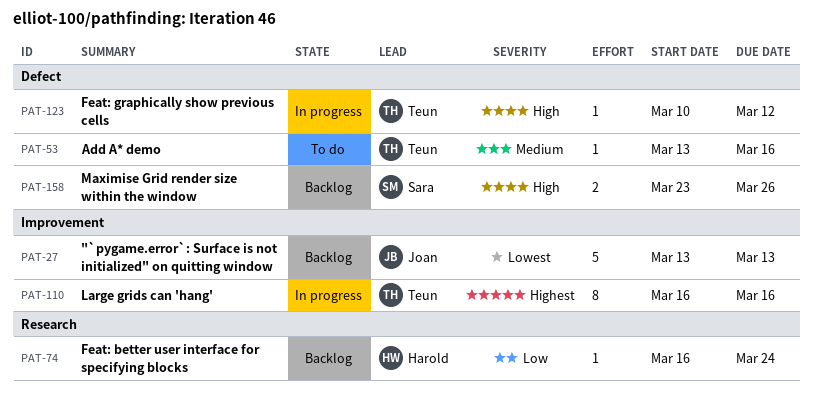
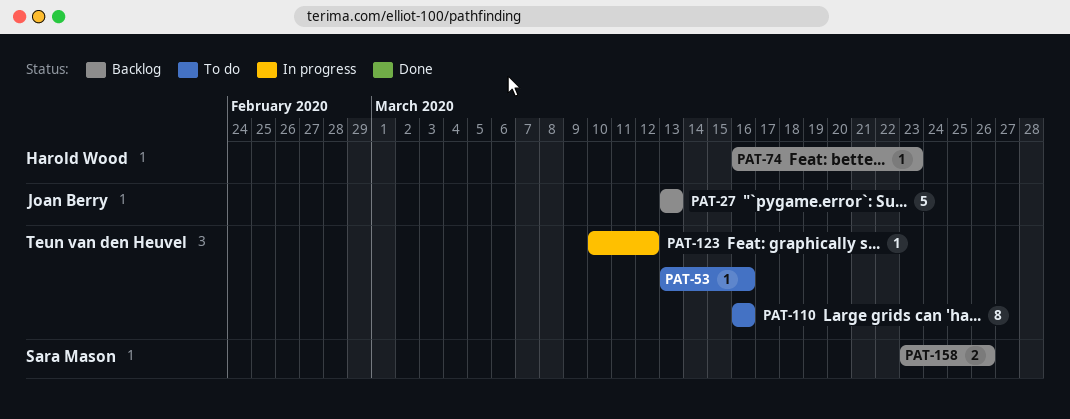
PAT-74, due: Mar 24 -> Mar 23
PAT-110, status: In progress -> To do

